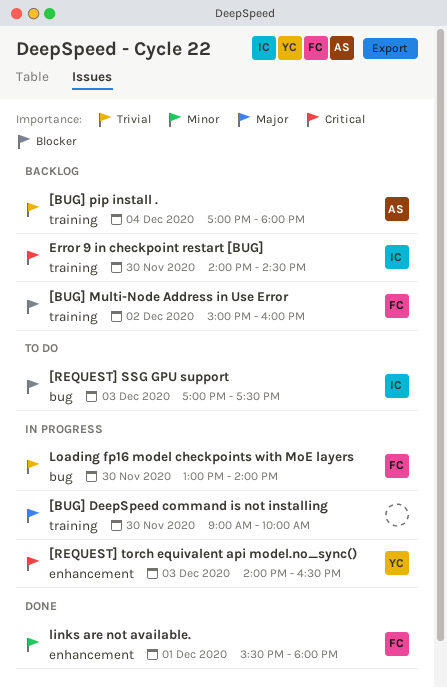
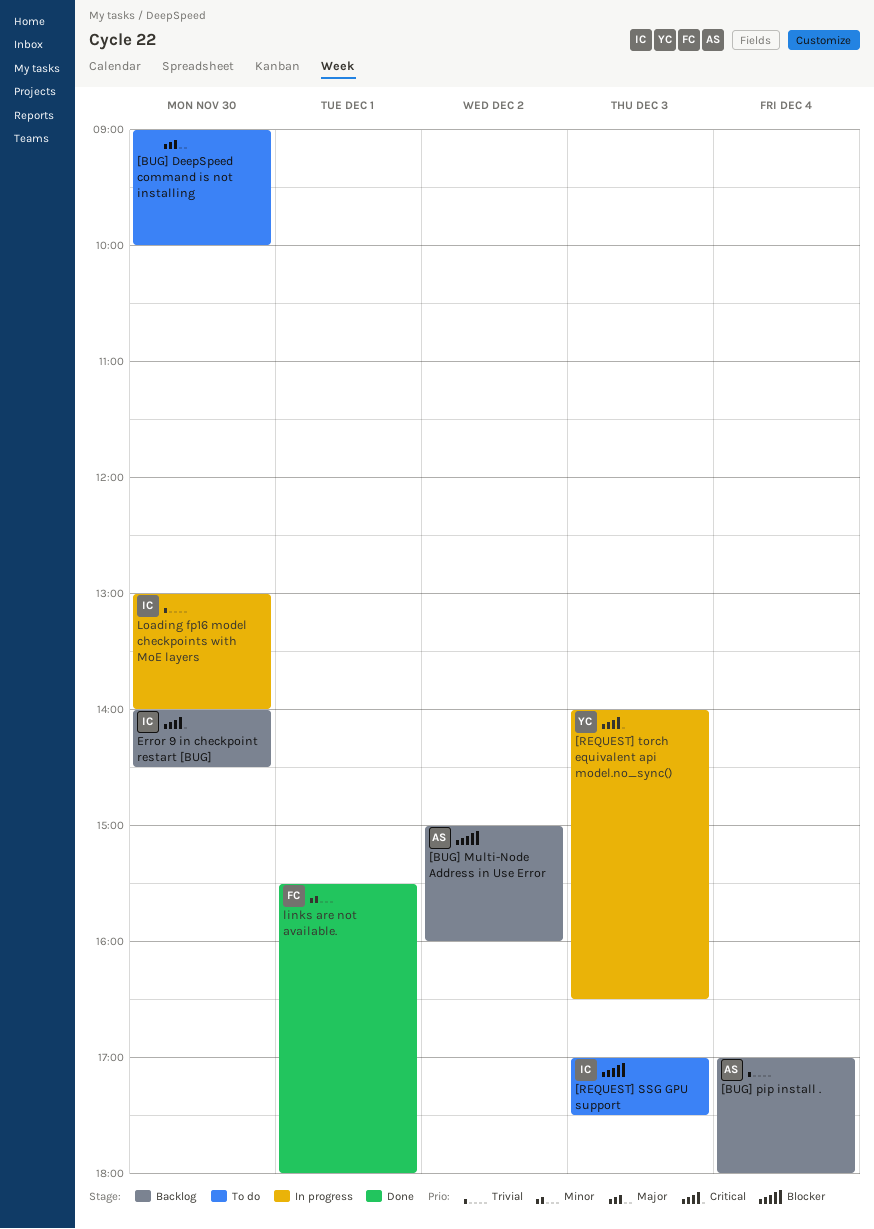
[BUG] DeepSpeed command is not installing, status: In progress -> To do
[BUG] Multi-Node Address in Use Error, owner: FC -> AS
Loading fp16 model checkpoints with MoE layers, owner: FC -> IC

